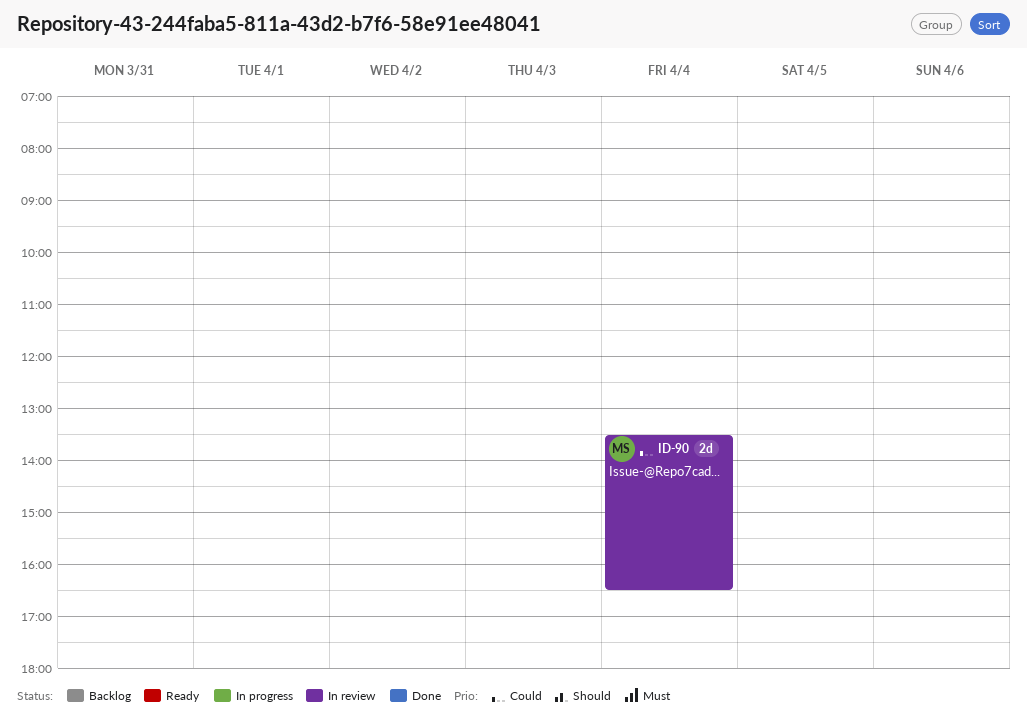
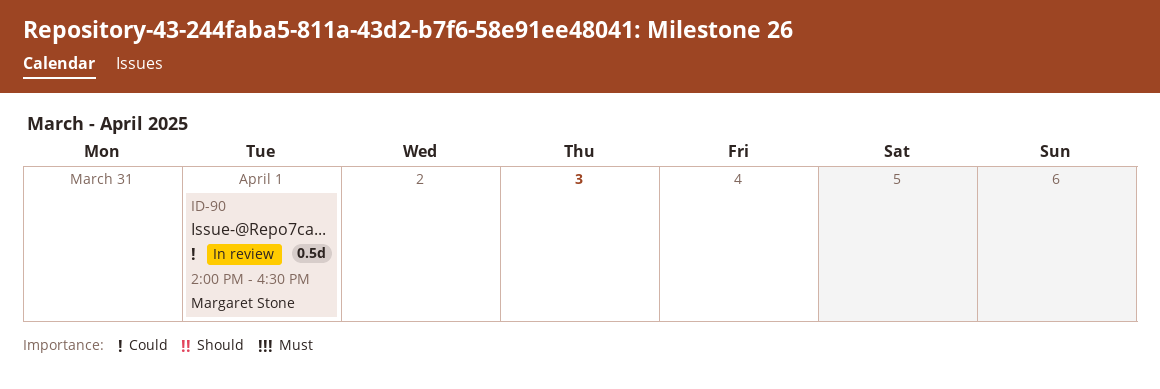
ID-90, estimate: 2d -> 0.5d
ID-90, day: Apr 4 -> Apr 1
ID-90, begins: 13:30 -> 14:00

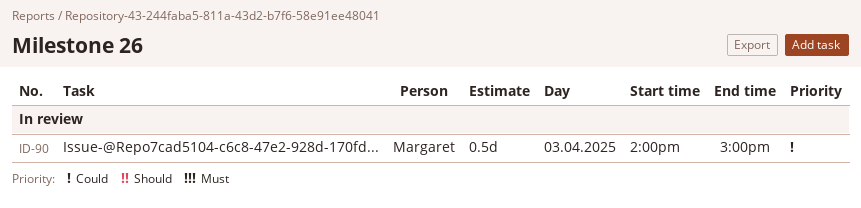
ID-90, day: Apr 1 -> Apr 3
ID-90, ends: 16:30 -> 15:00

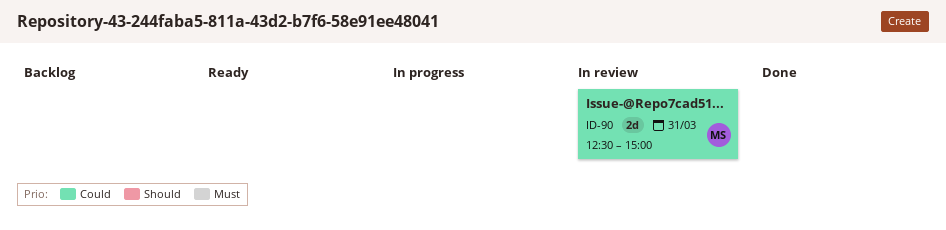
ID-90, estimate: 0.5d -> 2d
ID-90, day: Apr 3 -> Mar 31
ID-90, begins: 14:00 -> 12:30

